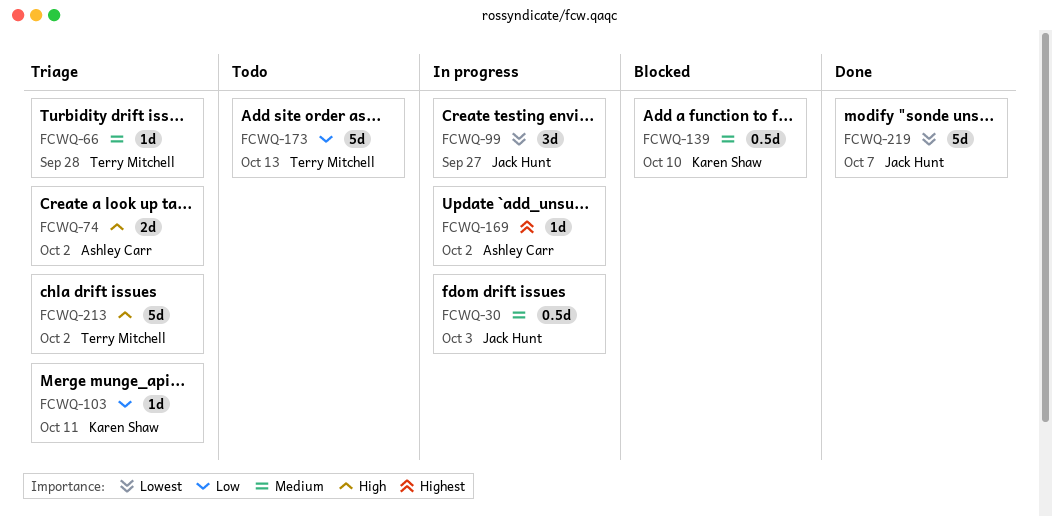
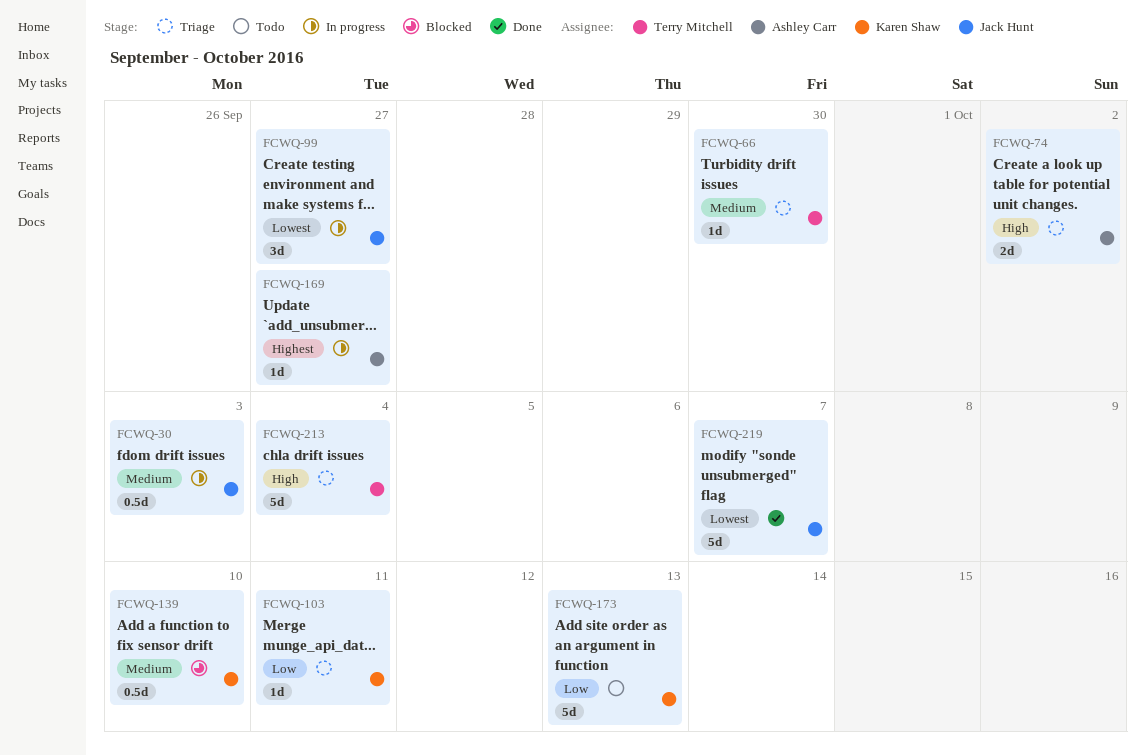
FCWQ-66, due: Sep 28 -> Sep 30
FCWQ-169, due: Oct 2 -> Sep 27
FCWQ-173, owner: Terry Mitchell -> Karen Shaw
FCWQ-213, due: Oct 2 -> Oct 4

